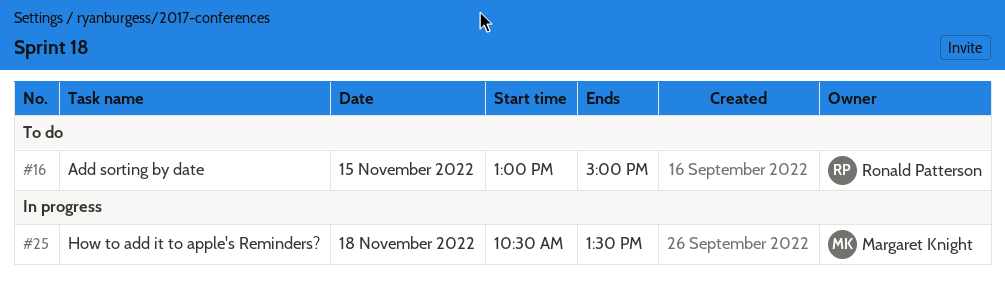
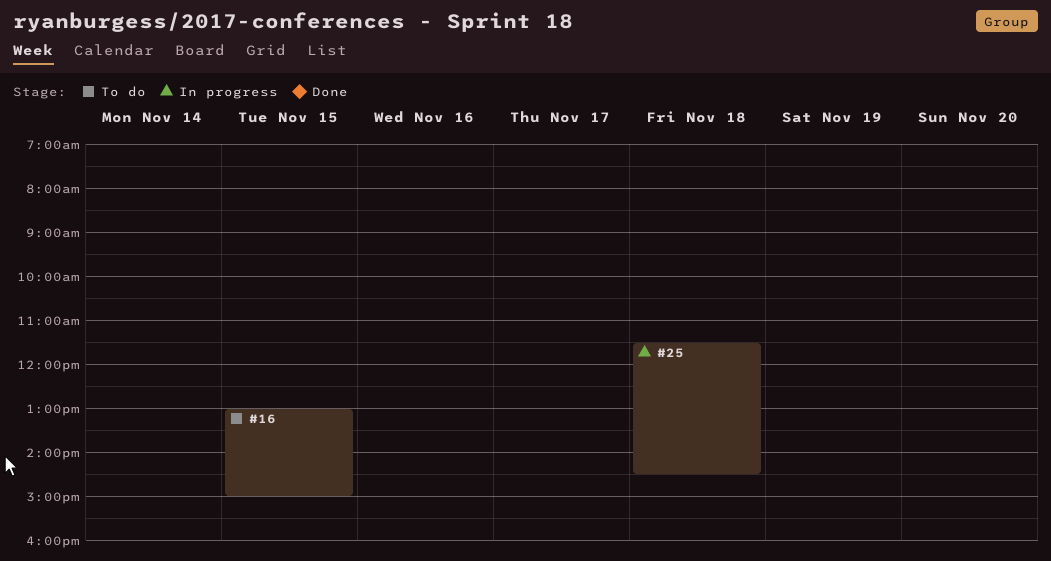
#25, begins: 10:30 -> 11:30
#25, ends: 13:30 -> 14:30

